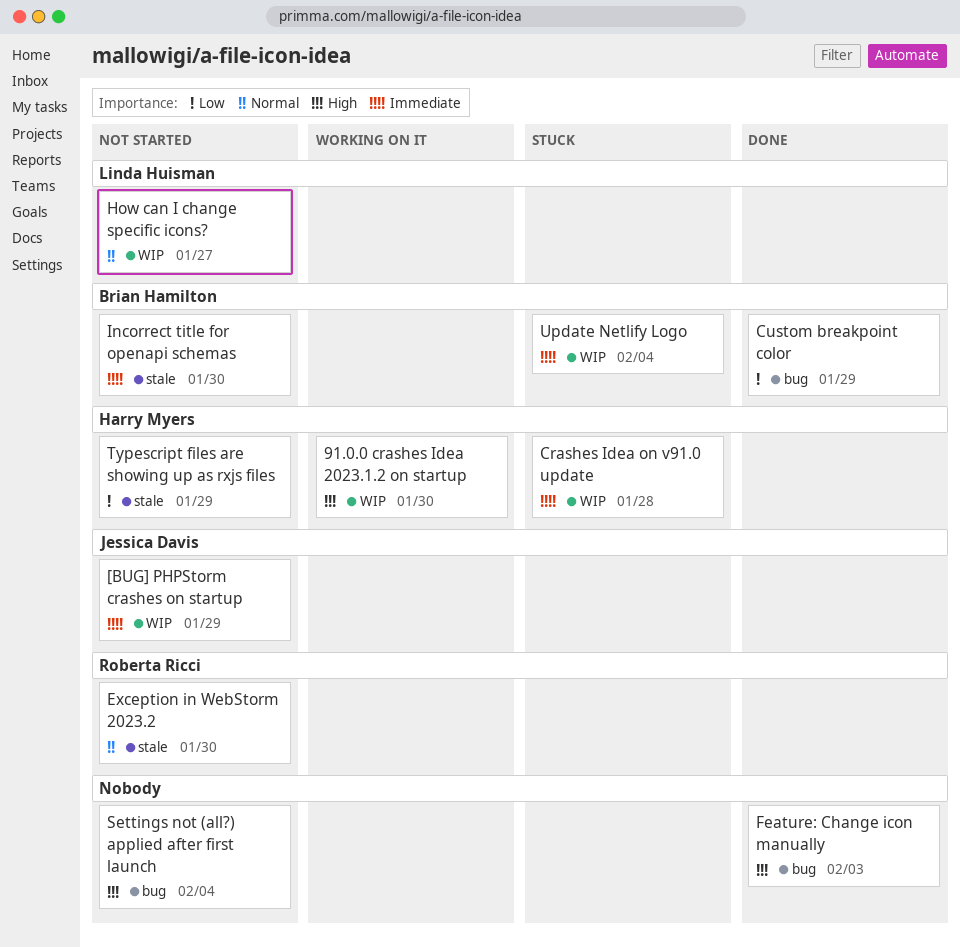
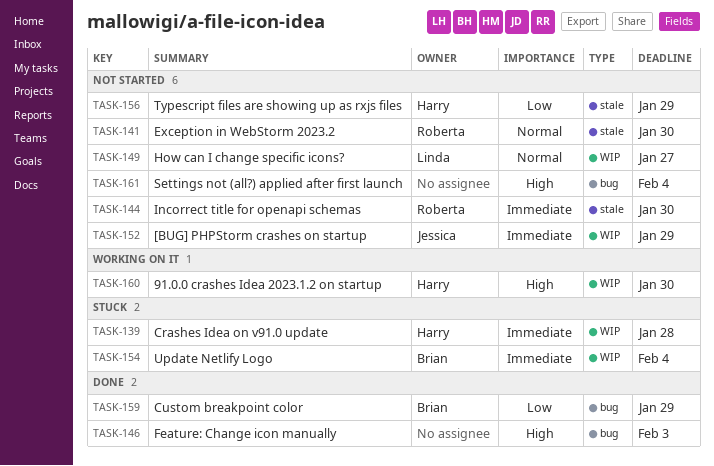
Incorrect title for openapi schemas, owner: Brian Hamilton -> Roberta Ricci

